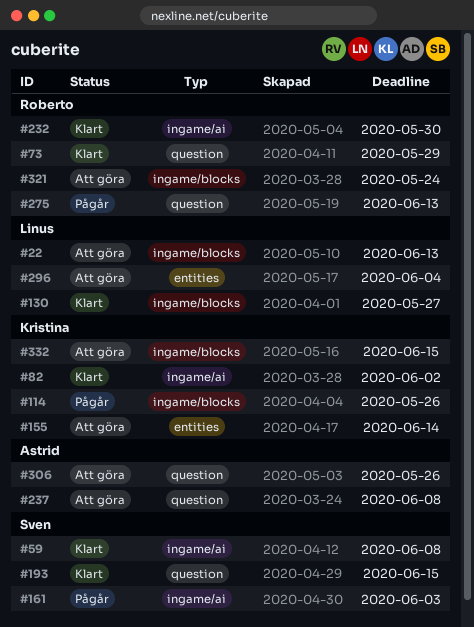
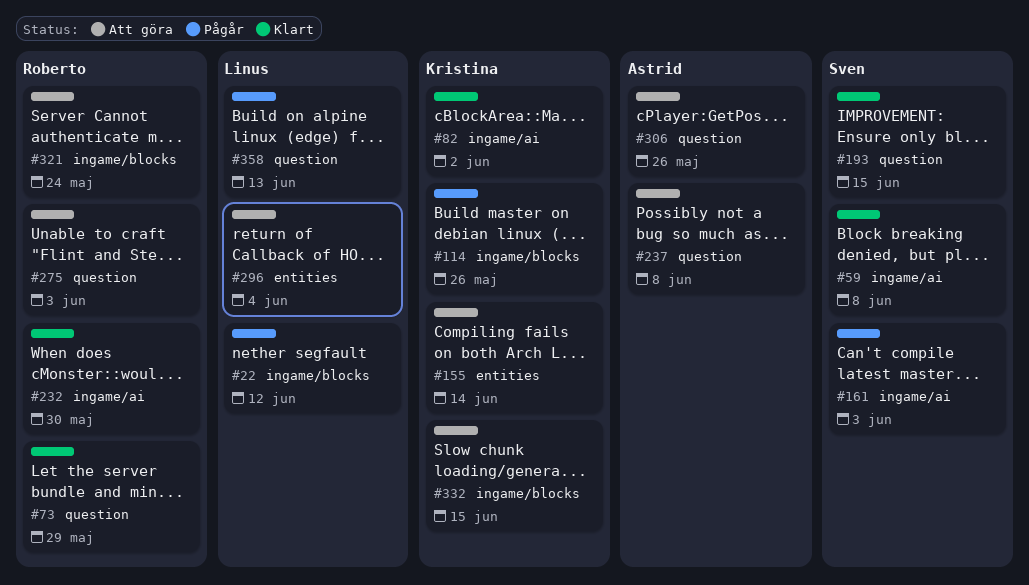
#22, status: Att göra -> Pågår
#22, due: Jun 13 -> Jun 12
#130: present -> none
#275, status: Pågår -> Att göra
#275, due: Jun 13 -> Jun 3
#358: none -> present

